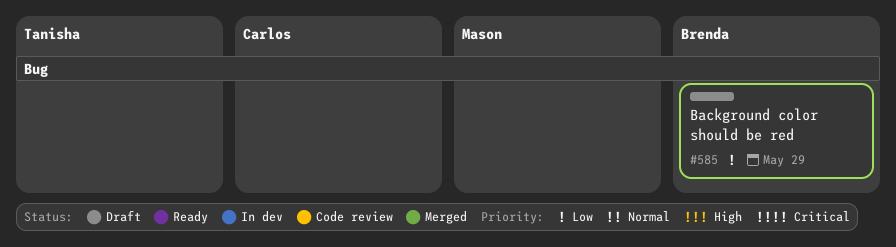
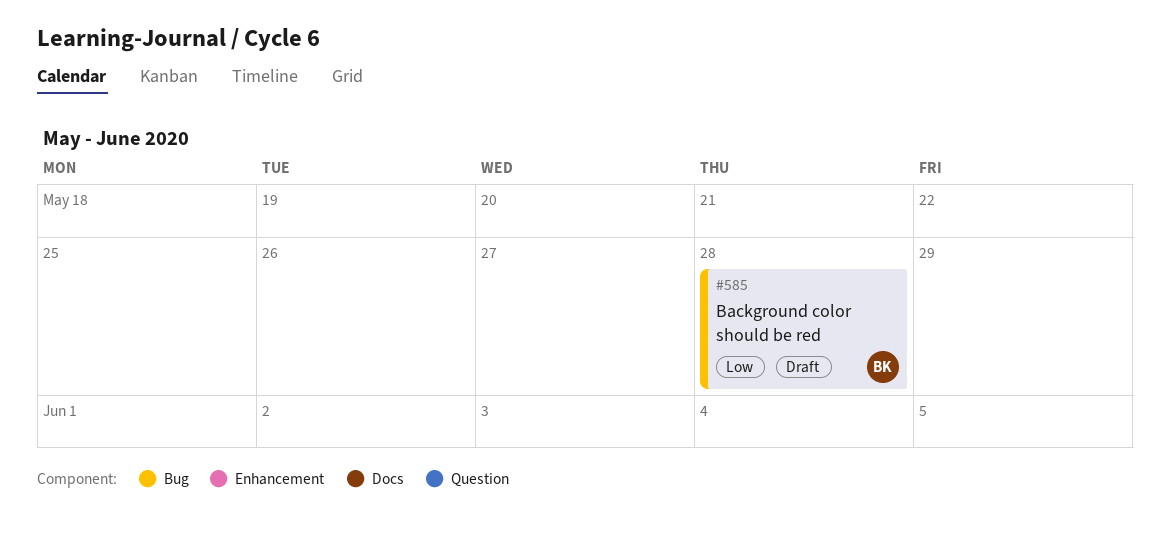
#585, due: May 29 -> May 28

